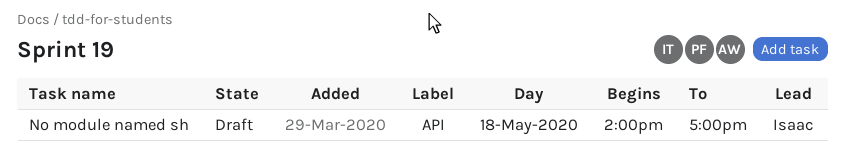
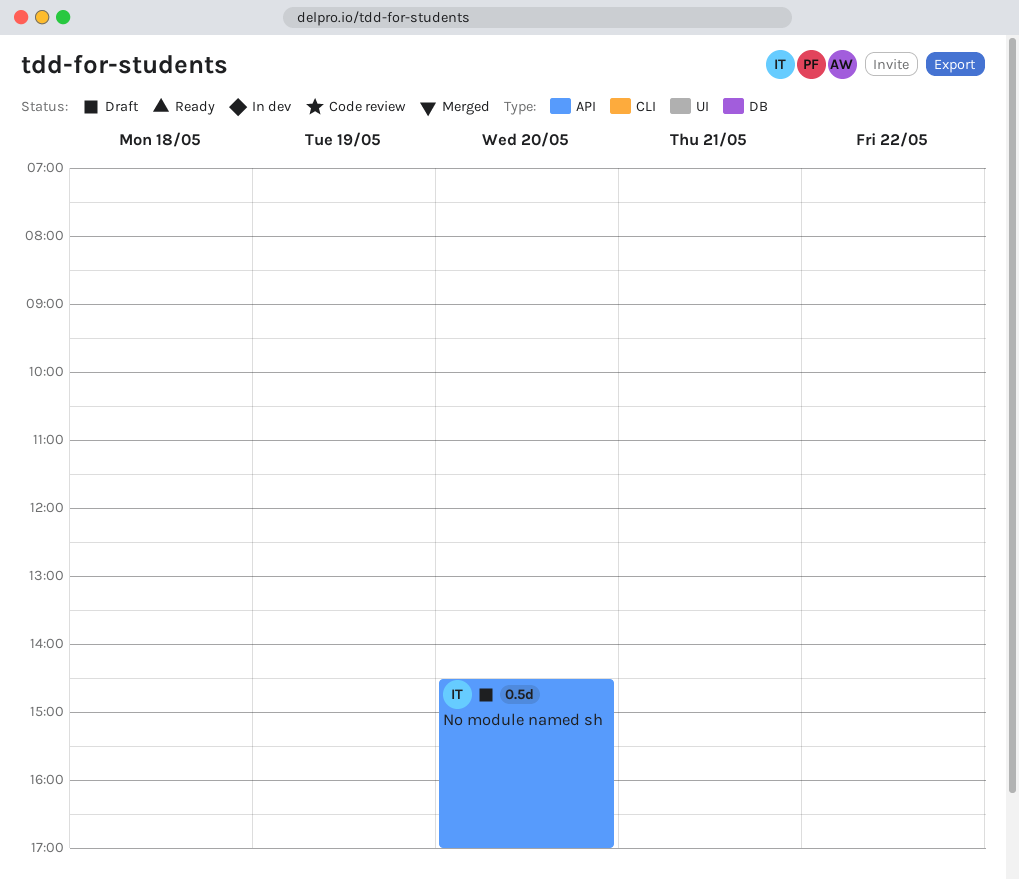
No module named sh, day: May 18 -> May 20
No module named sh, begins: 14:00 -> 14:30

